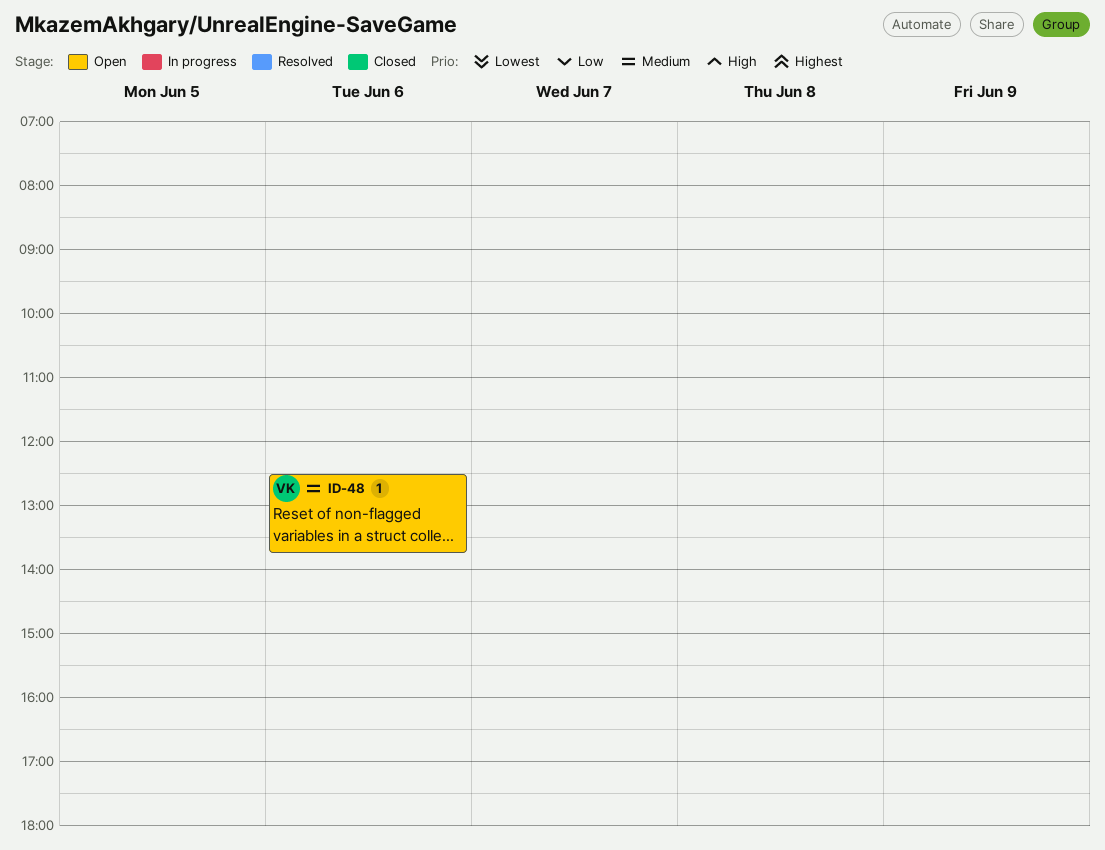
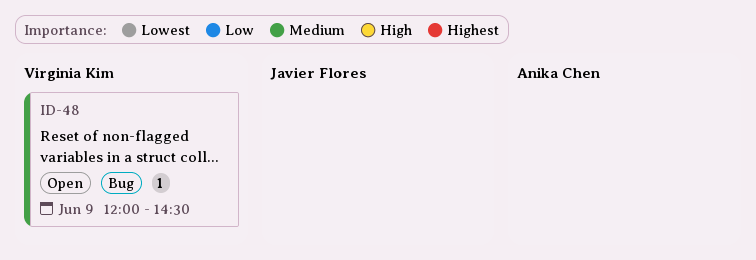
ID-48, day: Jun 6 -> Jun 9
ID-48, begins: 12:30 -> 12:00
ID-48, ends: 13:45 -> 14:30

